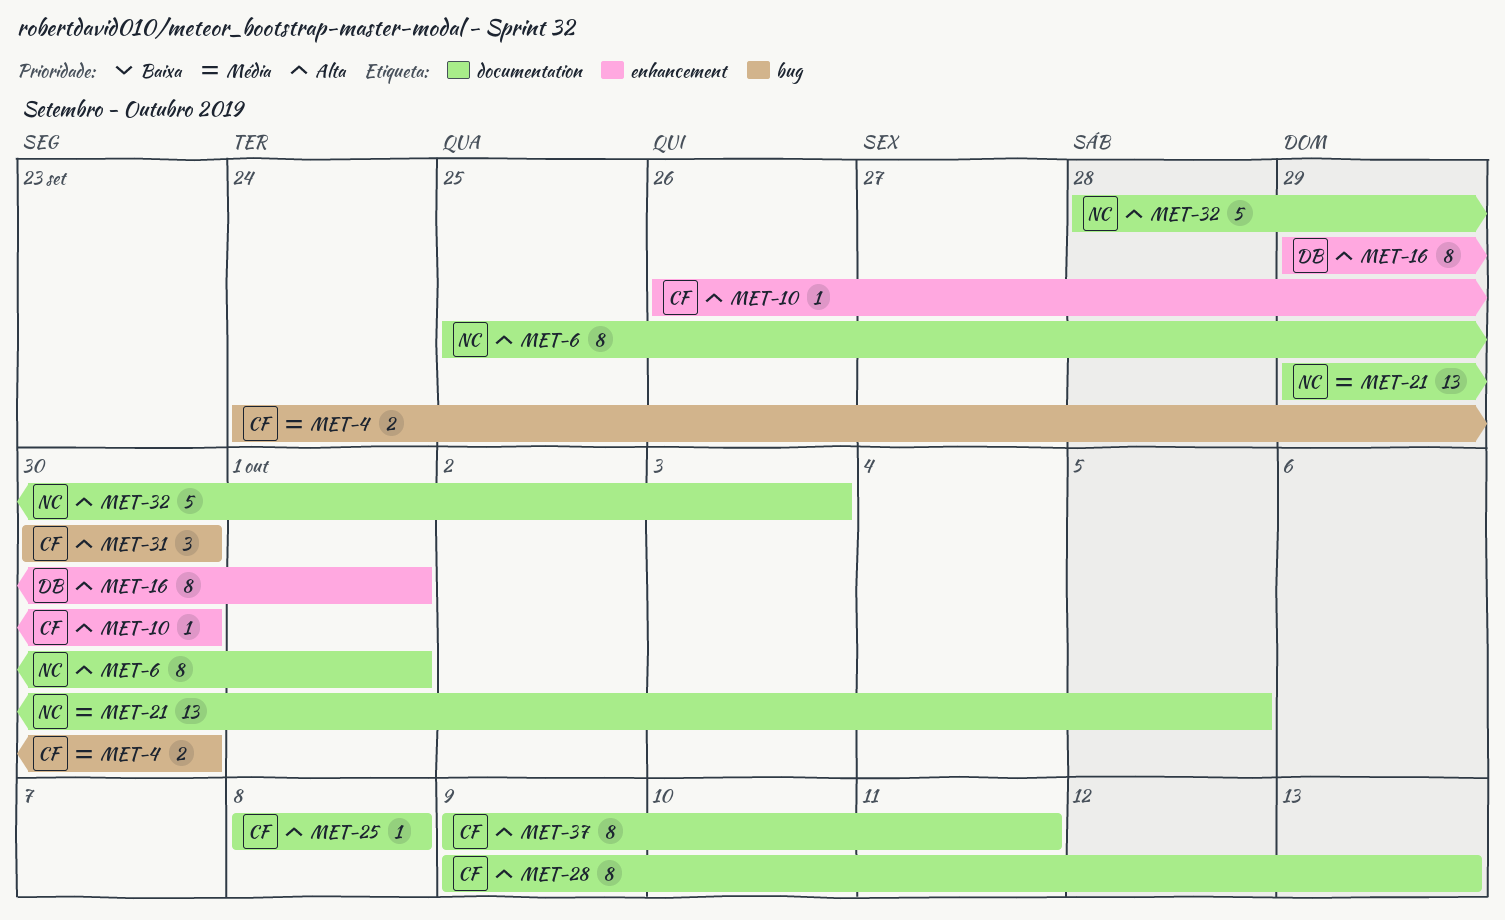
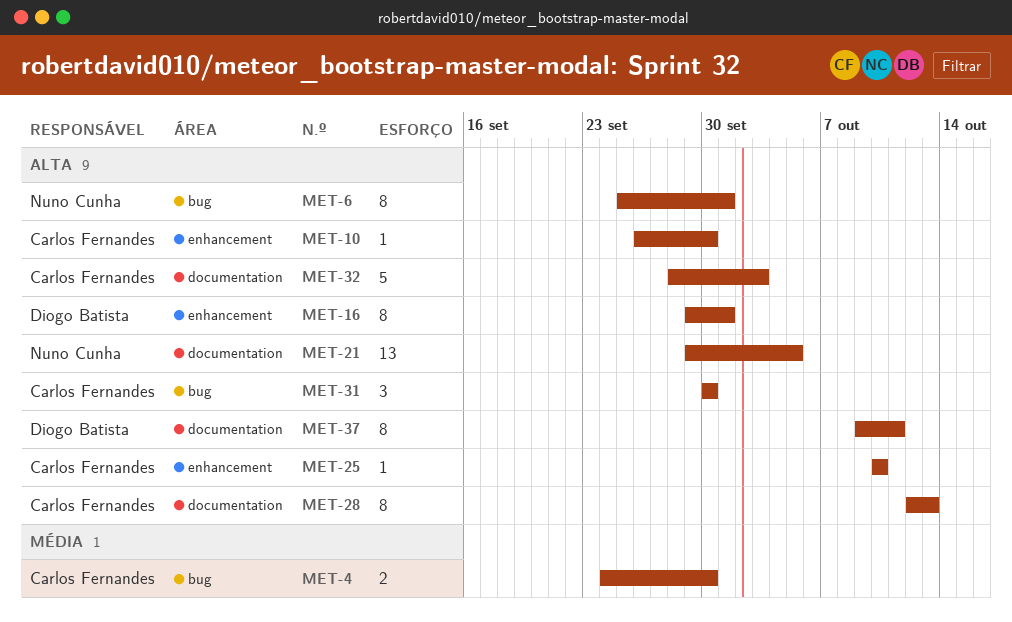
MET-6, label: documentation -> bug
MET-21, priority: Média -> Alta
MET-25, label: documentation -> enhancement
MET-25, start: Oct 8 -> Oct 10
MET-25, due: Oct 8 -> Oct 10
MET-28, start: Oct 9 -> Oct 12
MET-32, owner: Nuno Cunha -> Carlos Fernandes
MET-37, owner: Carlos Fernandes -> Diogo Batista

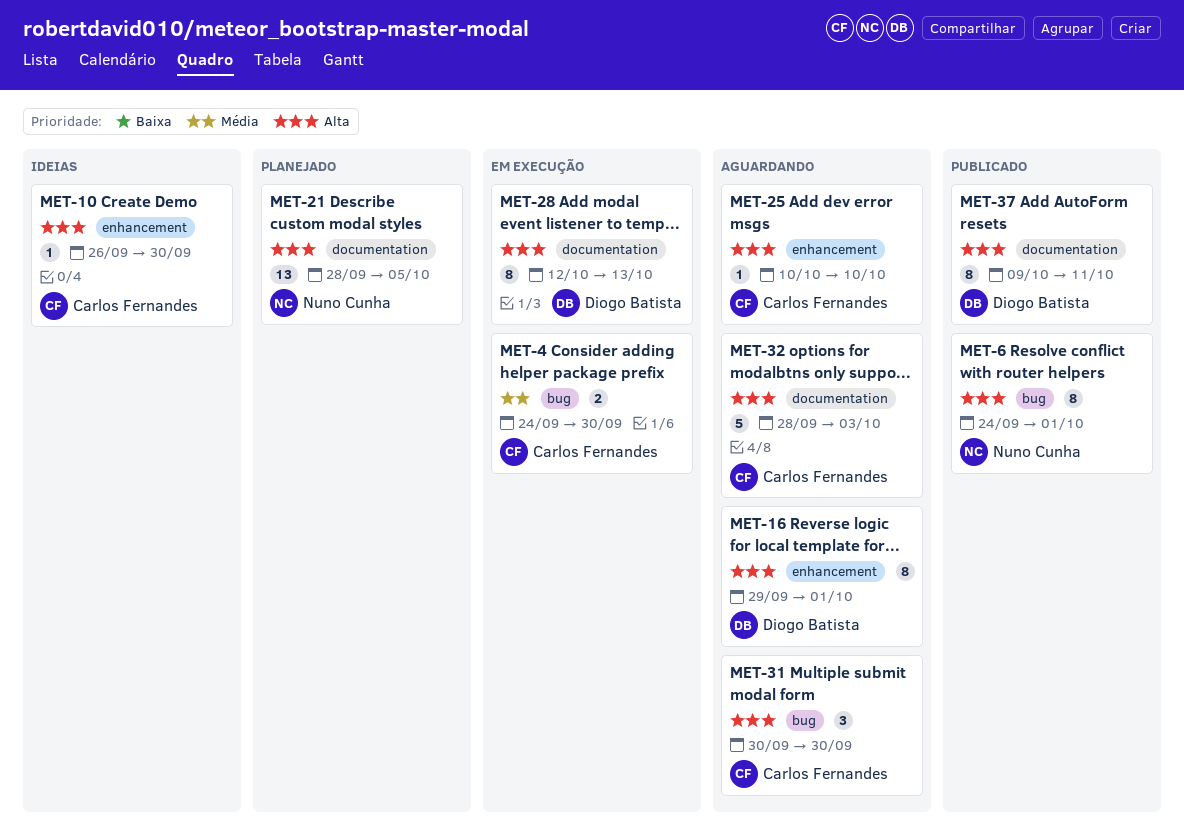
MET-6, start: Sep 25 -> Sep 24
MET-21, start: Sep 29 -> Sep 28
MET-28, owner: Carlos Fernandes -> Diogo Batista

